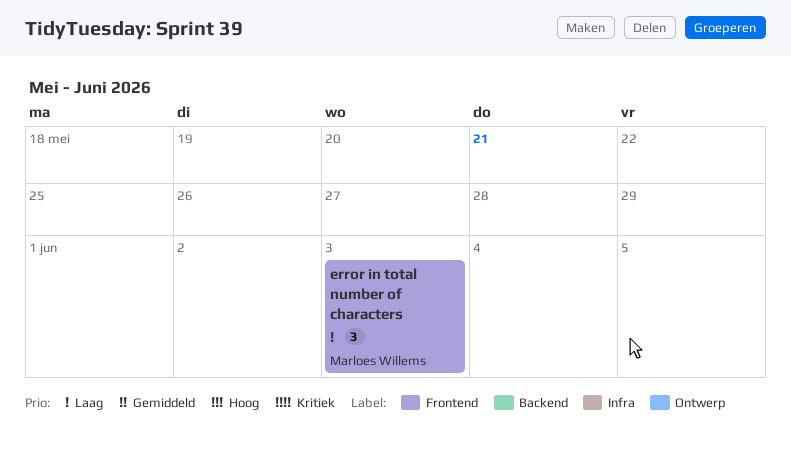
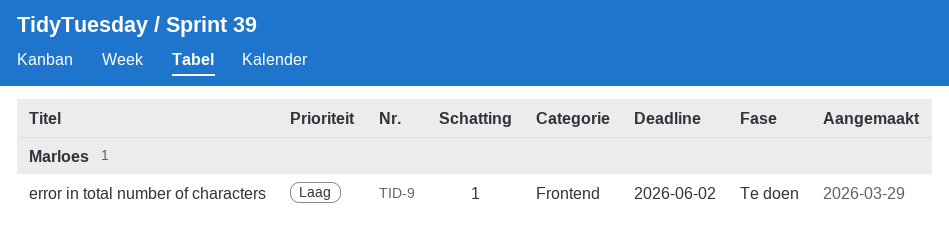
error in total number of characters, estimate: 3 -> 1
error in total number of characters, due: Jun 3 -> Jun 2

